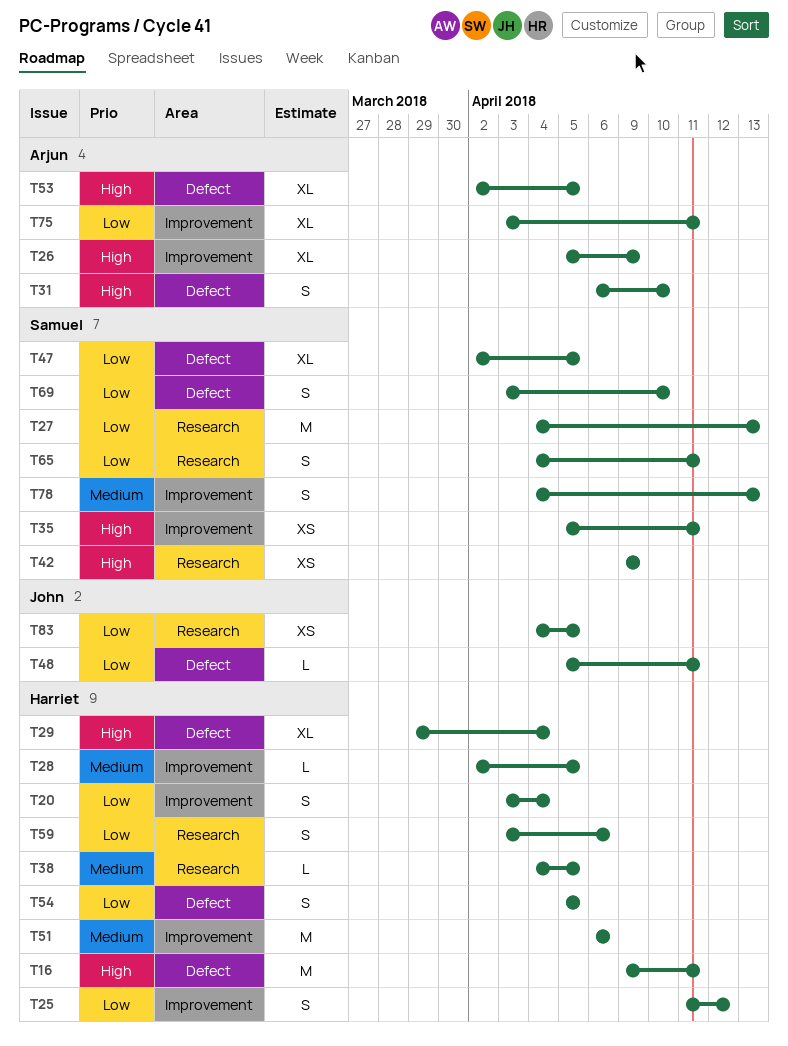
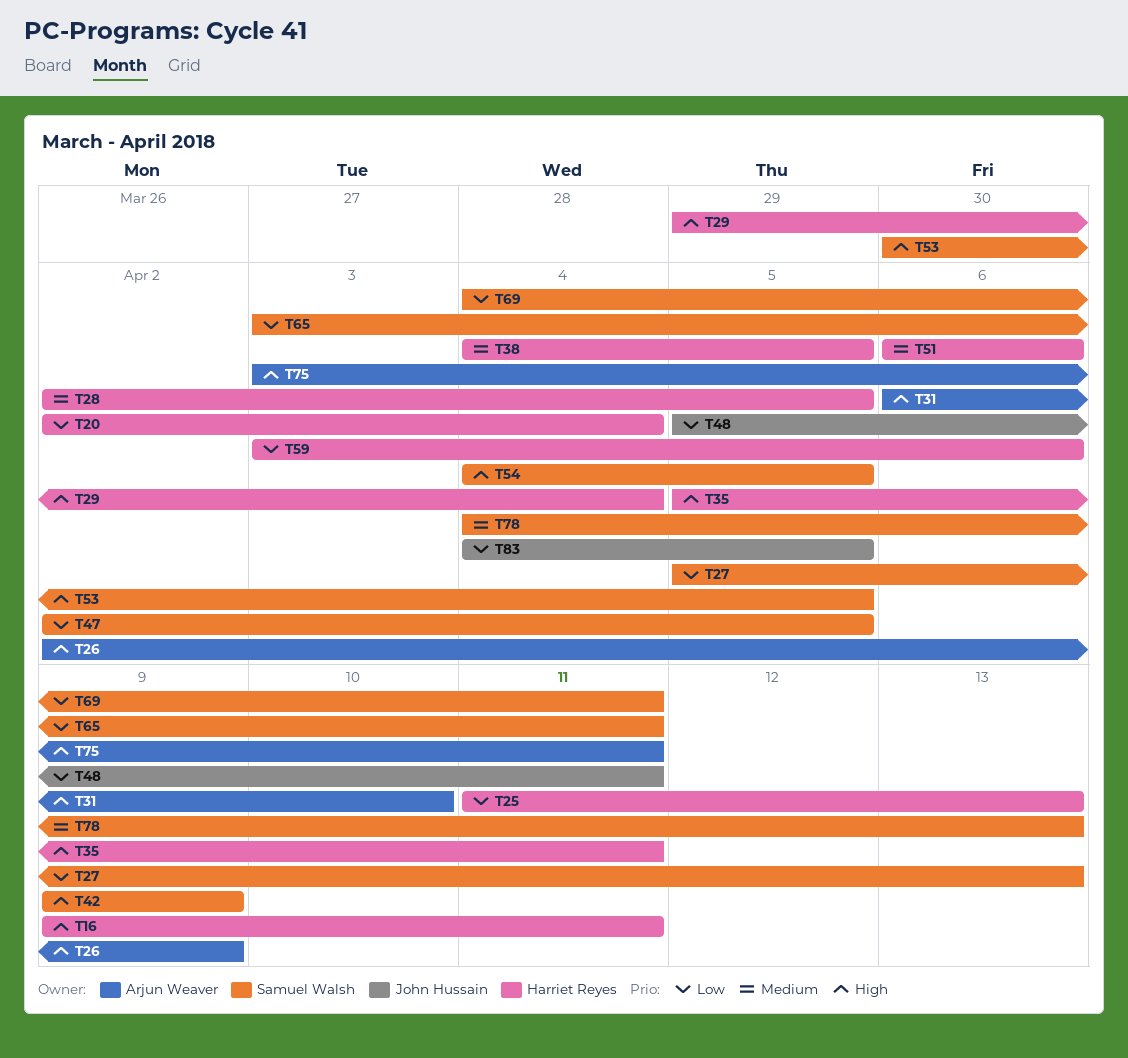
T20, start: Apr 3 -> Apr 2
T25, due: Apr 12 -> Apr 13
T26, start: Apr 5 -> Apr 2
T27, start: Apr 4 -> Apr 5
T35, owner: Samuel Walsh -> Harriet Reyes
T53, owner: Arjun Weaver -> Samuel Walsh
T53, start: Apr 2 -> Mar 30
T54, owner: Harriet Reyes -> Samuel Walsh
T54, priority: Low -> High
T54, start: Apr 5 -> Apr 4
T65, start: Apr 4 -> Apr 3
T69, start: Apr 3 -> Apr 4
T69, due: Apr 10 -> Apr 11
T75, priority: Low -> High

